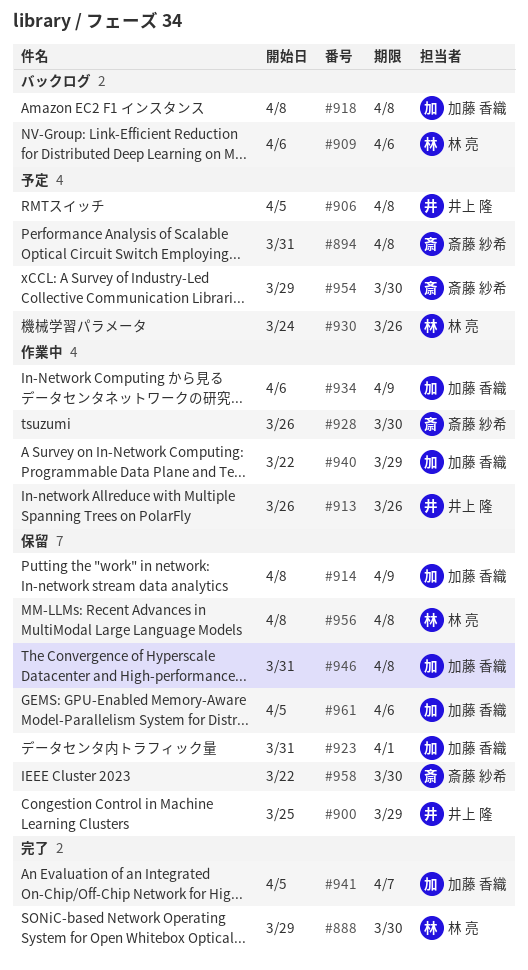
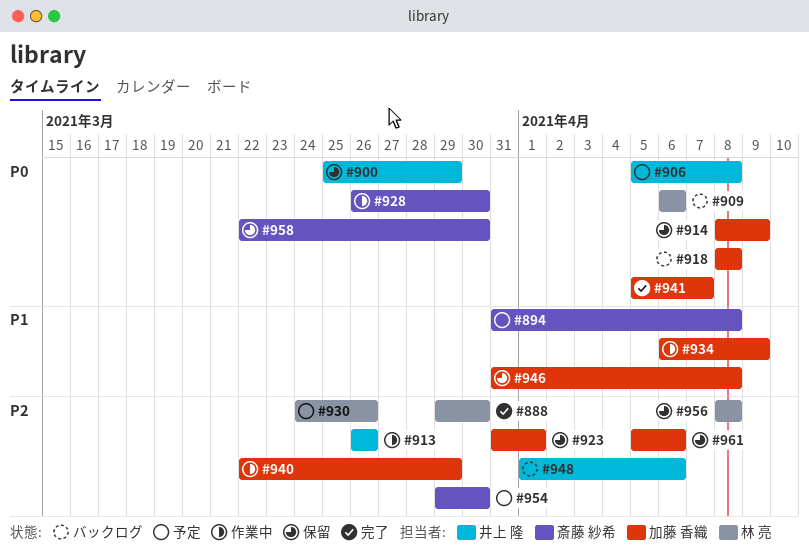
#948: none -> present

